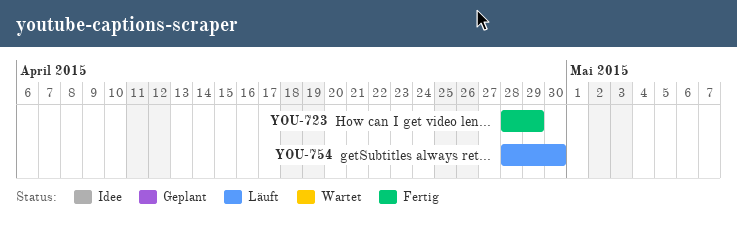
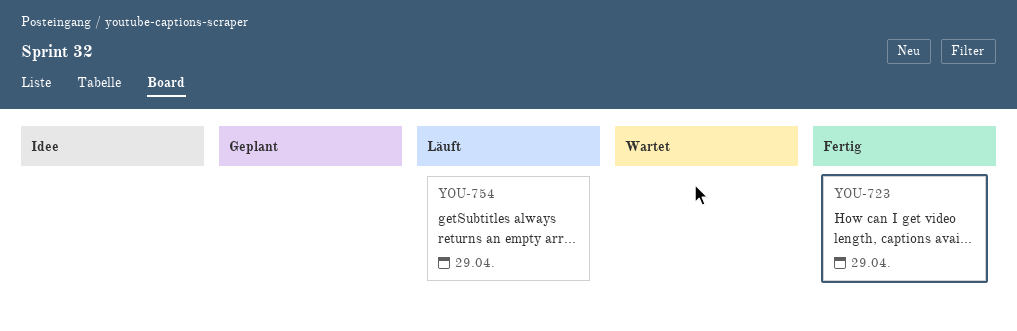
YOU-754, due: Apr 30 -> Apr 29

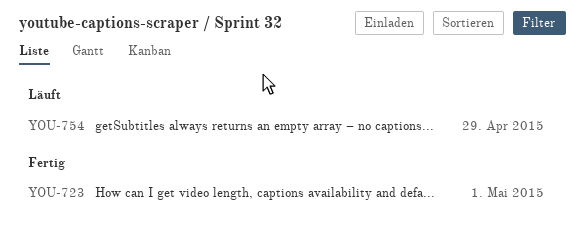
YOU-723, due: Apr 29 -> May 1

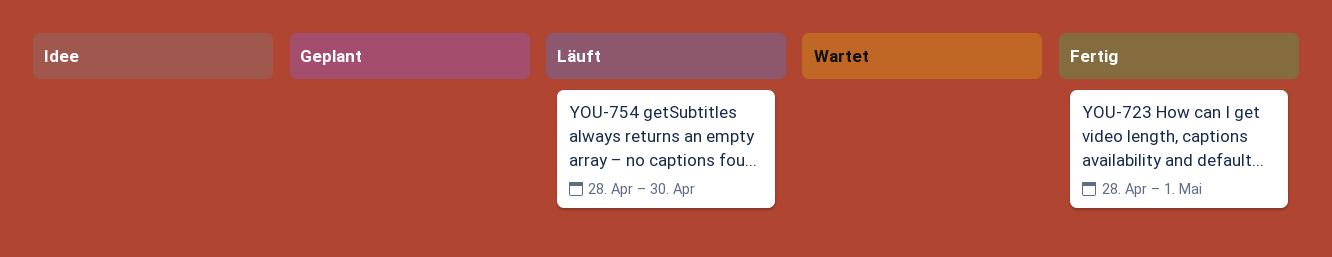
YOU-754, due: Apr 29 -> Apr 30

